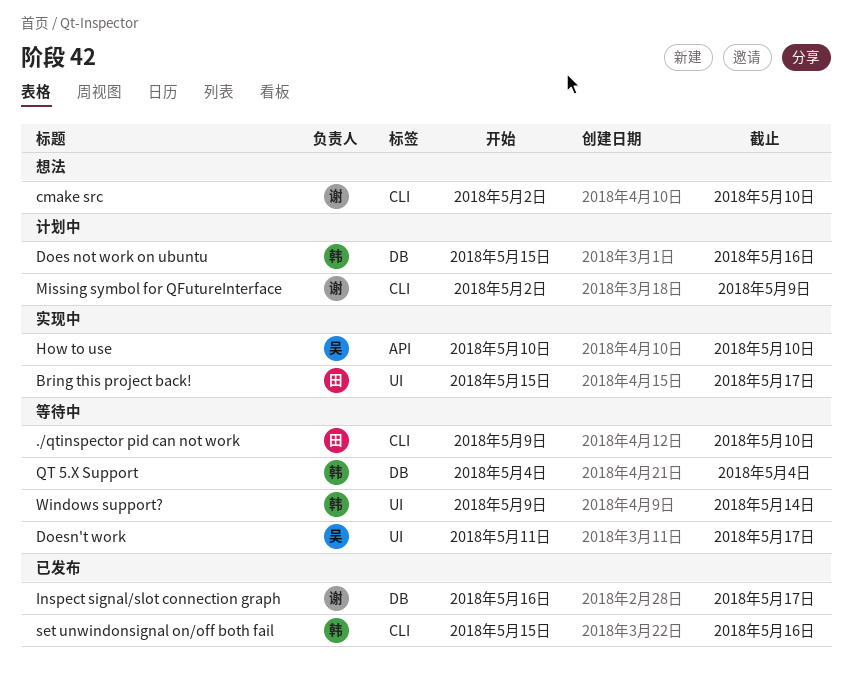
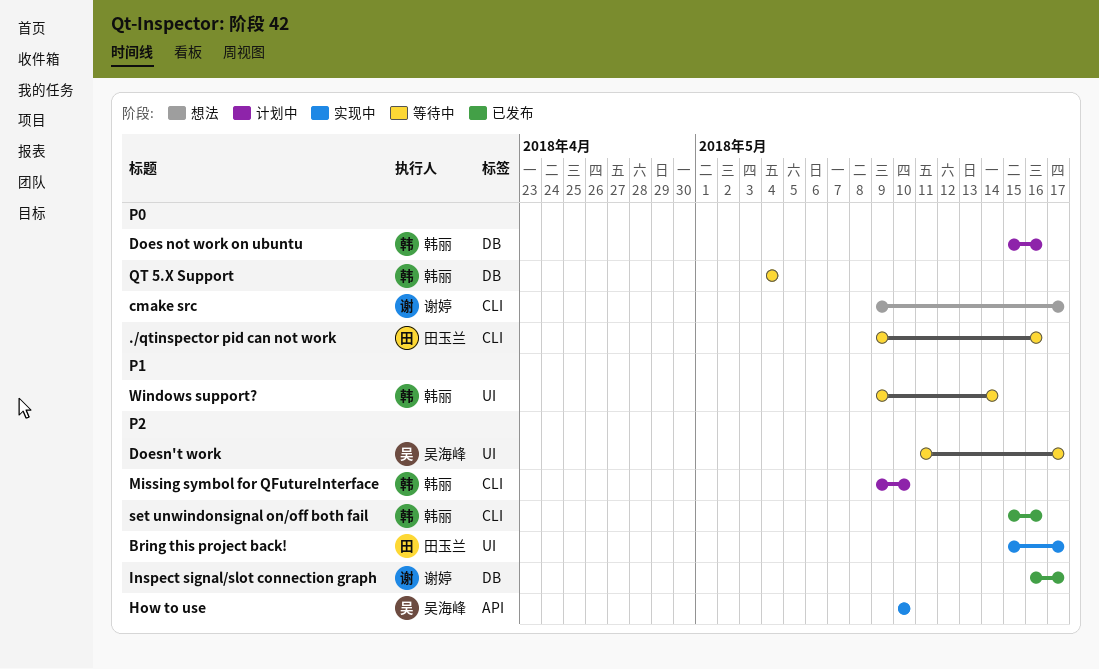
./qtinspector pid can not work, due: May 10 -> May 16
cmake src, start: May 2 -> May 9
cmake src, due: May 10 -> May 17
Missing symbol for QFutureInterface, owner: 谢婷 -> 韩丽
Missing symbol for QFutureInterface, start: May 2 -> May 9
Missing symbol for QFutureInterface, due: May 9 -> May 10

